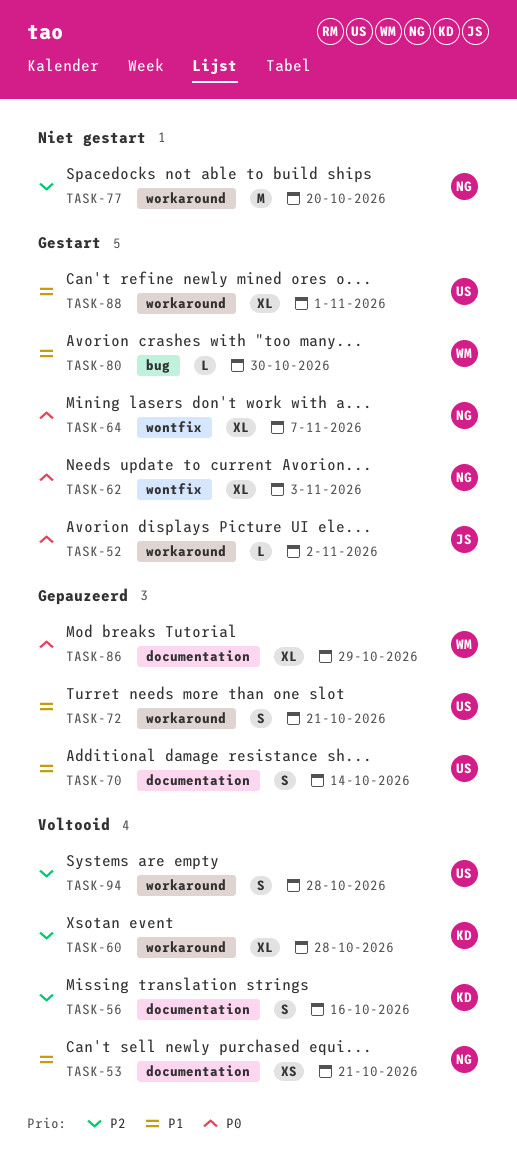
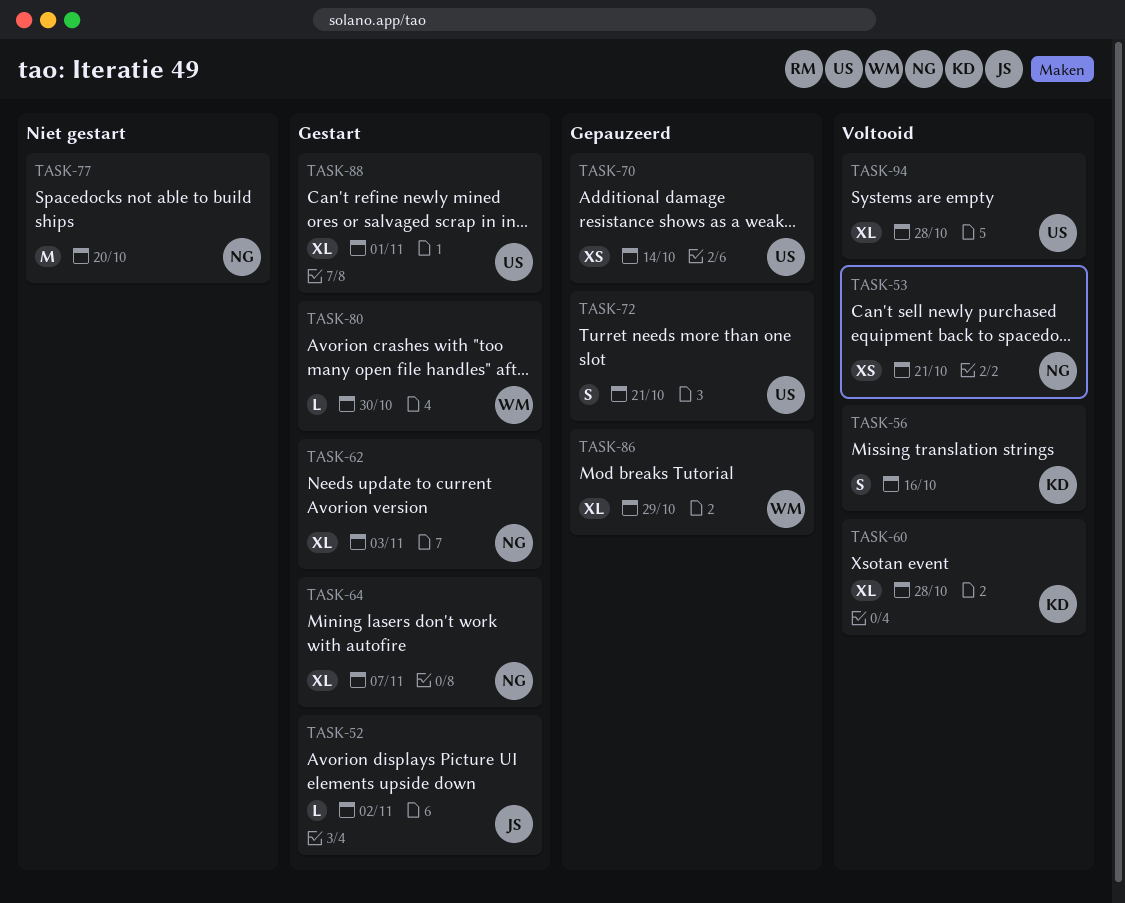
TASK-70, estimate: S -> XS
TASK-94, estimate: S -> XL

